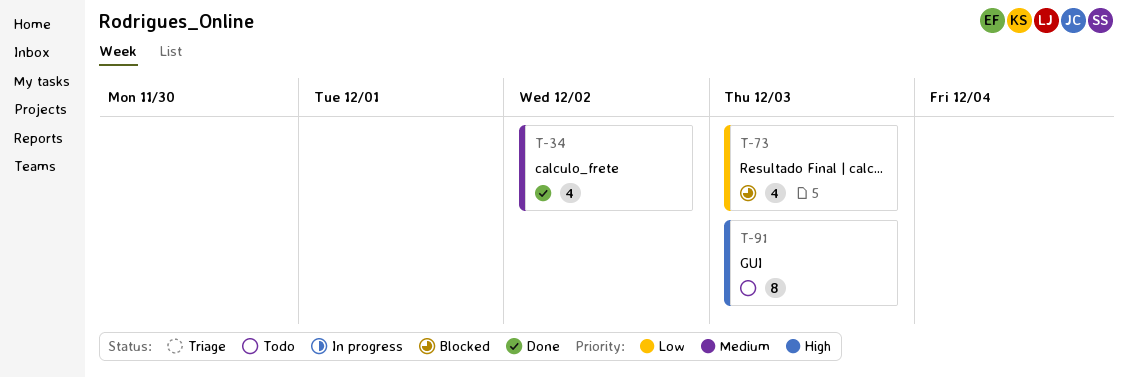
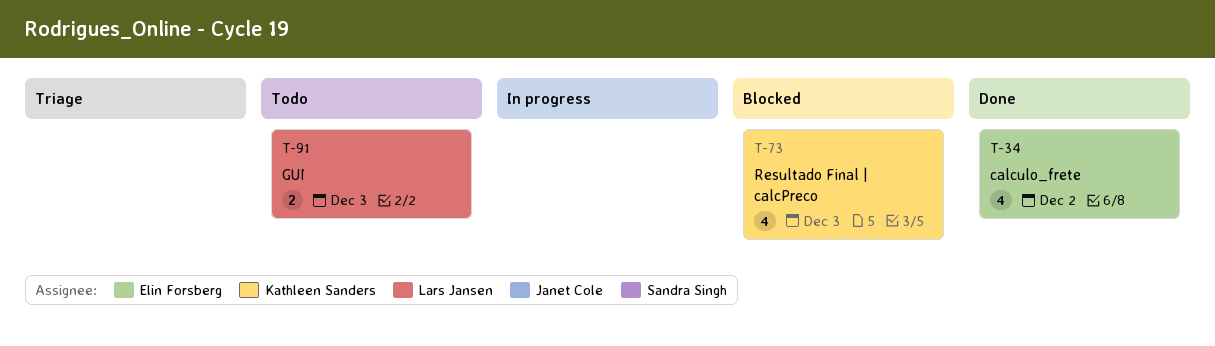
T-91, estimate: 8 -> 2

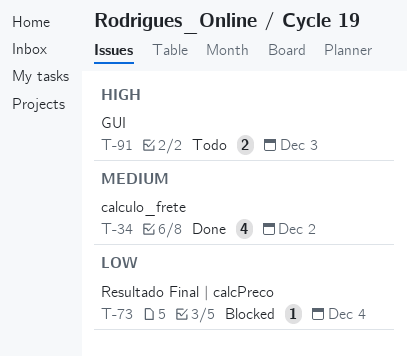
T-73, estimate: 4 -> 1
T-73, due: Dec 3 -> Dec 4

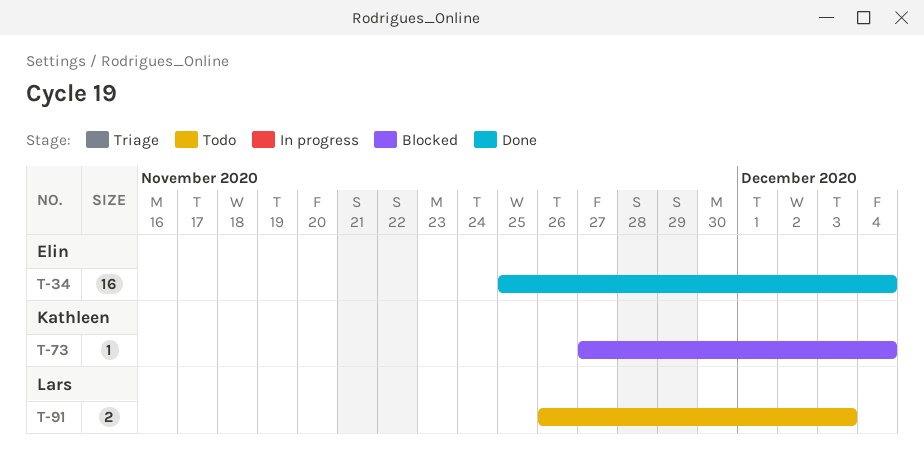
T-34, estimate: 4 -> 16
T-34, due: Dec 2 -> Dec 4

